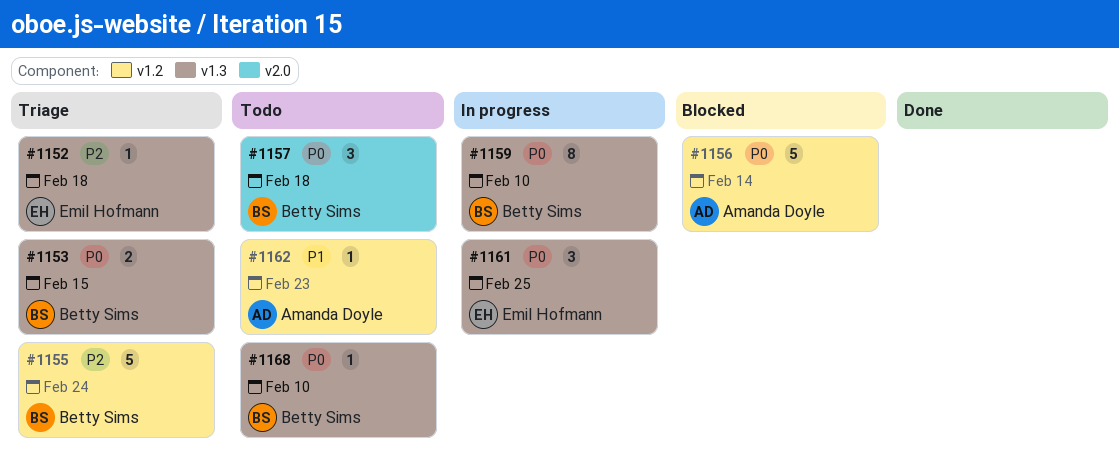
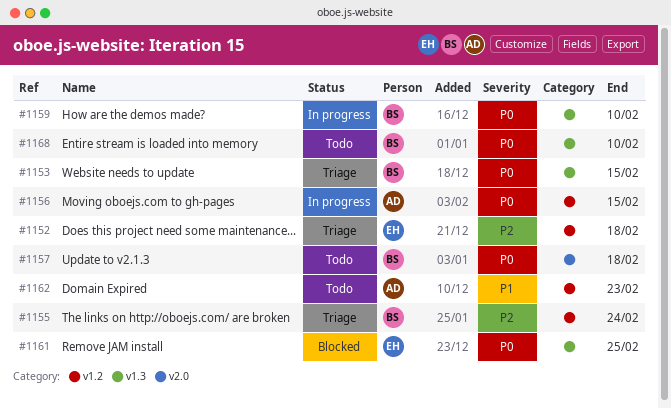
#1152, label: v1.3 -> v1.2
#1156, status: Blocked -> In progress
#1156, due: Feb 14 -> Feb 15
#1161, status: In progress -> Blocked

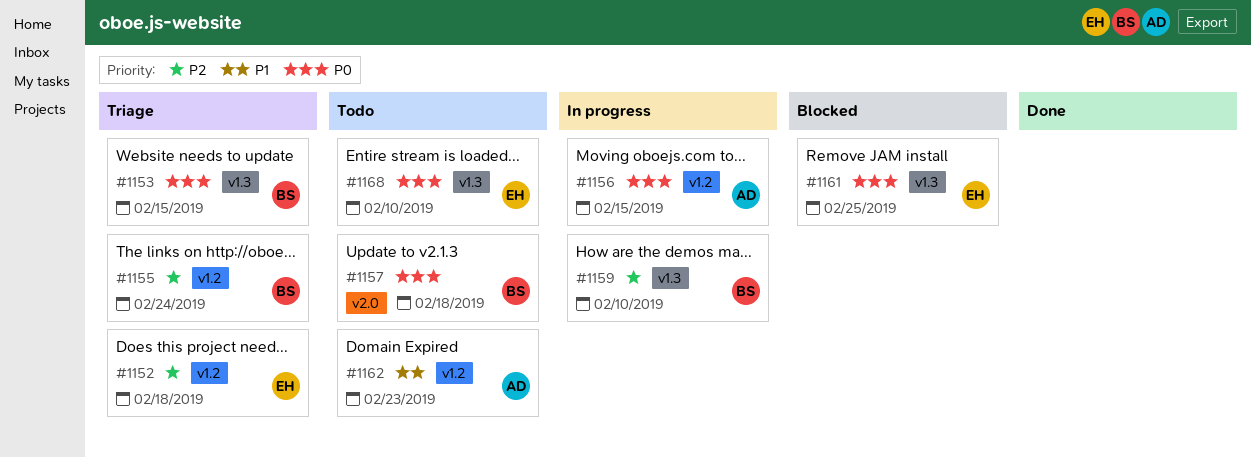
#1159, priority: P0 -> P2
#1168, owner: BS -> EH

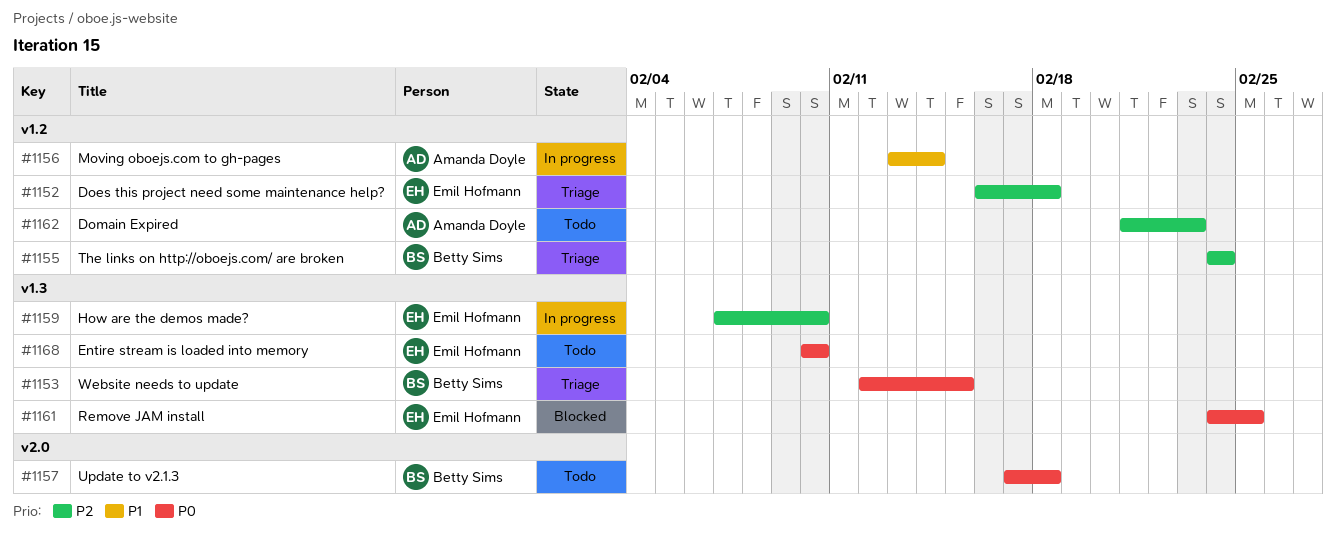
#1156, priority: P0 -> P1
#1156, due: Feb 15 -> Feb 14
#1159, owner: Betty Sims -> Emil Hofmann
#1162, priority: P1 -> P2

